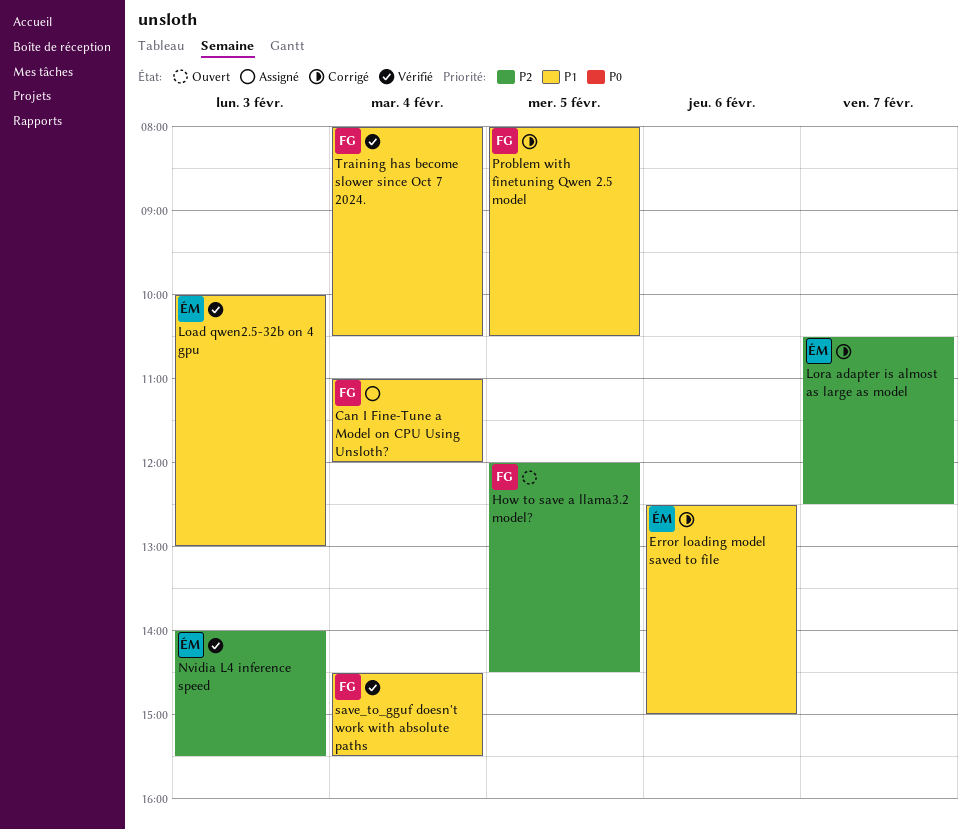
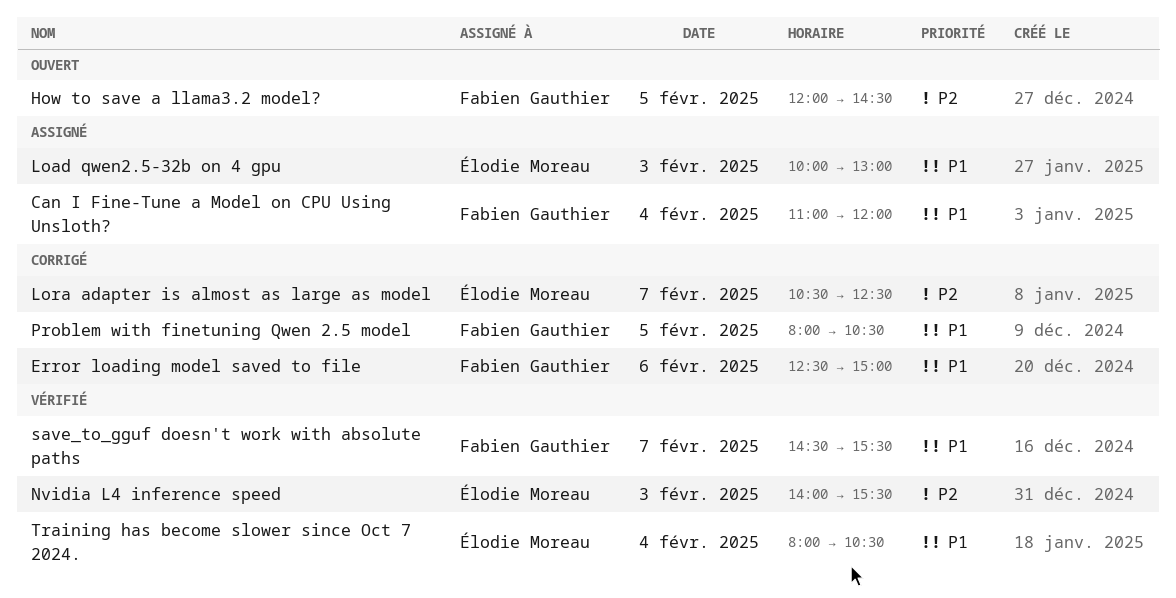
Error loading model saved to file, owner: Élodie Moreau -> Fabien Gauthier
Load qwen2.5-32b on 4 gpu, status: Vérifié -> Assigné
save_to_gguf doesn't work with absolute paths, day: Feb 4 -> Feb 7
Training has become slower since Oct 7 2024., owner: Fabien Gauthier -> Élodie Moreau

